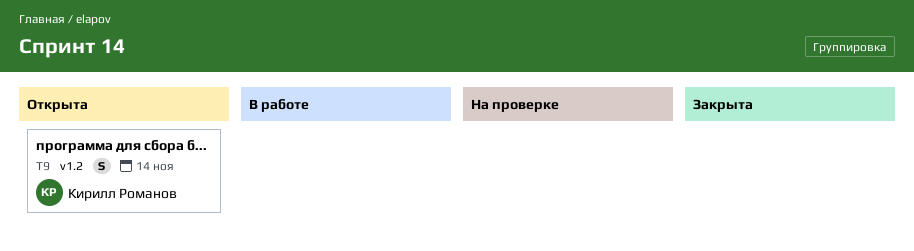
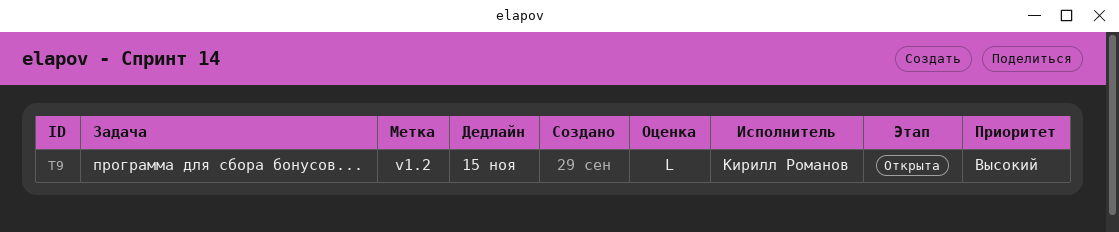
T9, estimate: S -> L
T9, due: Nov 14 -> Nov 15

